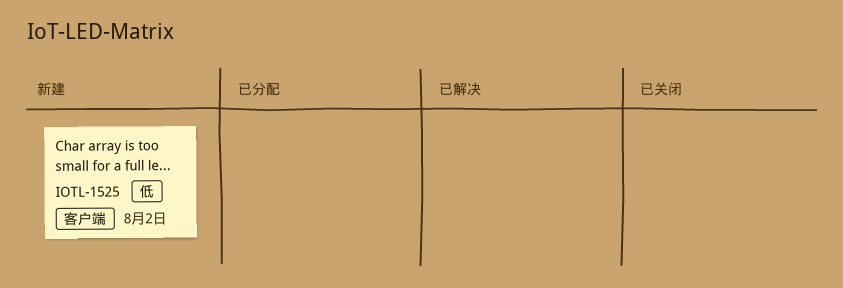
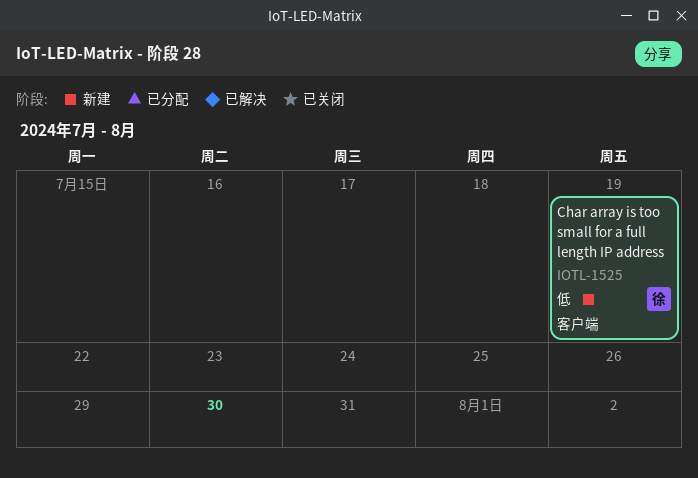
IOTL-1525, due: Aug 2 -> Jul 19

